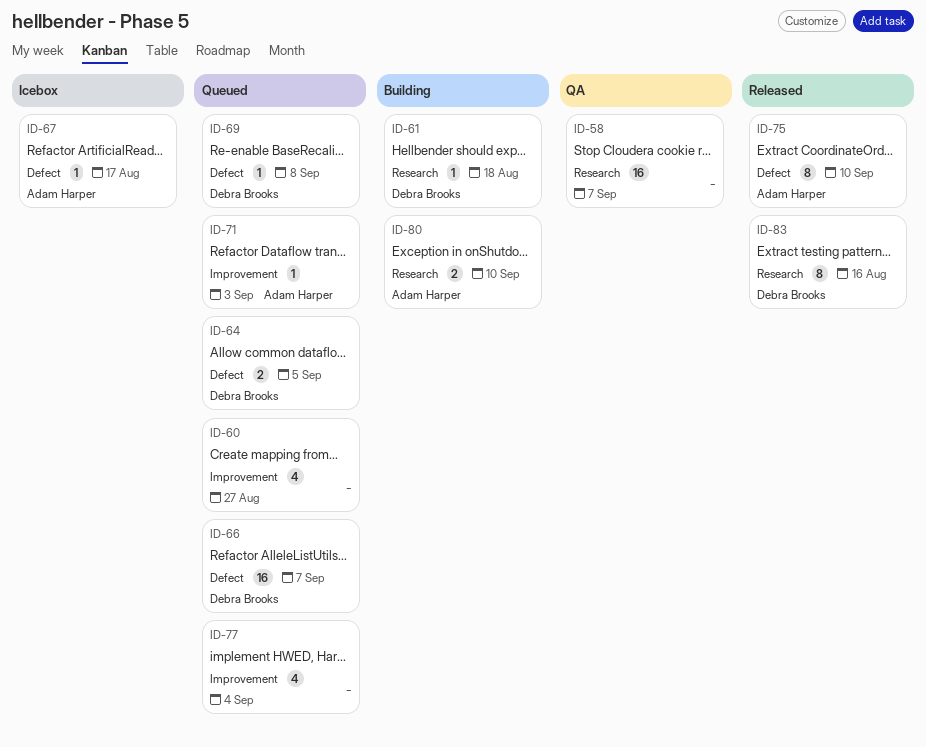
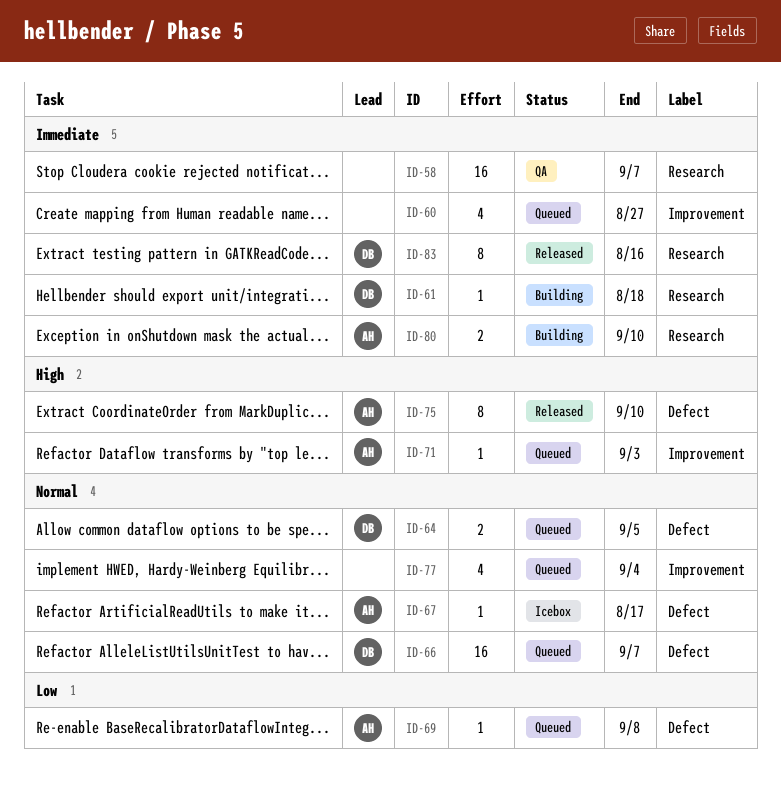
ID-69, owner: Debra Brooks -> Adam Harper

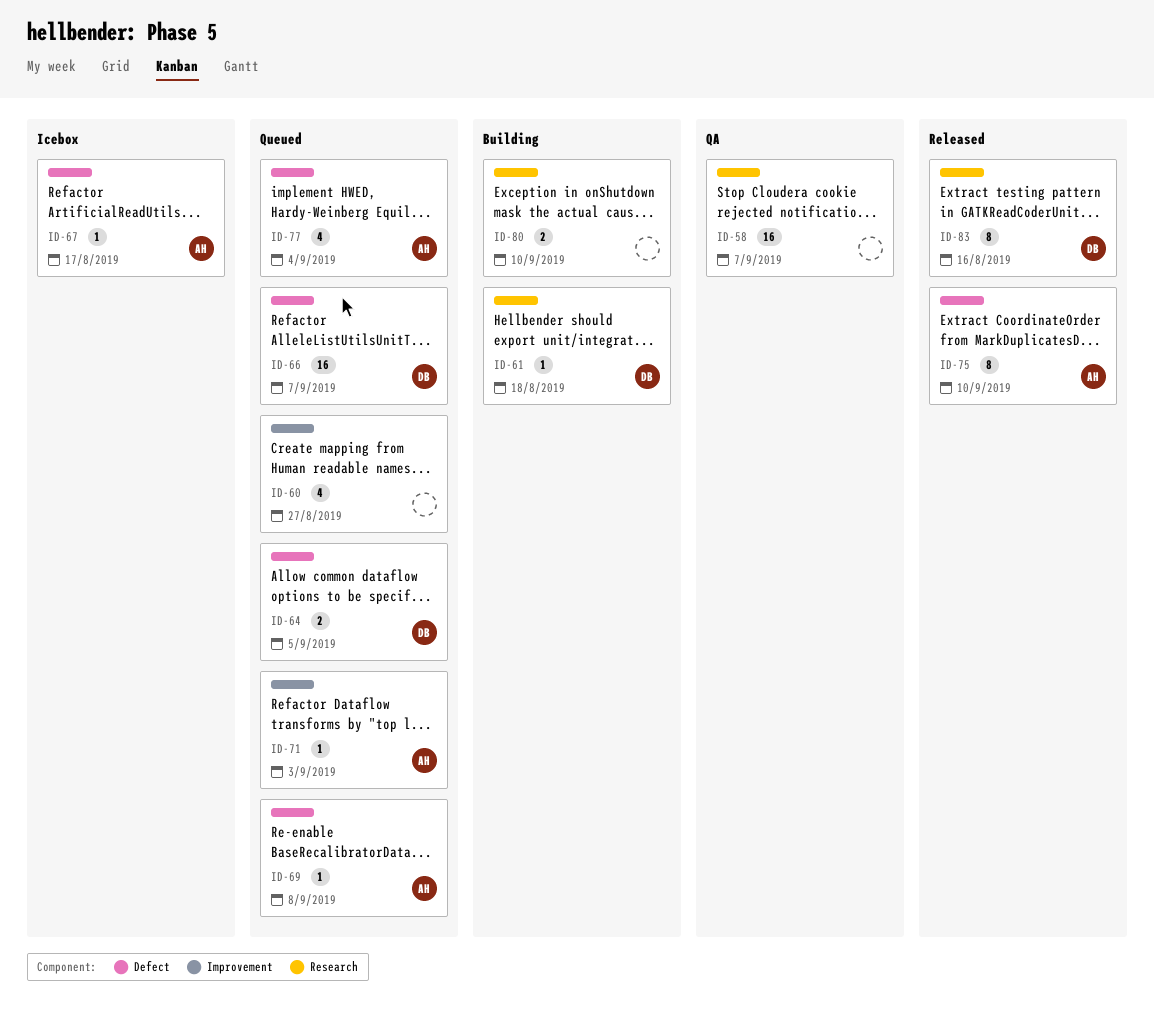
ID-77, owner: none -> AH
ID-77, label: Improvement -> Defect
ID-80, owner: AH -> none

